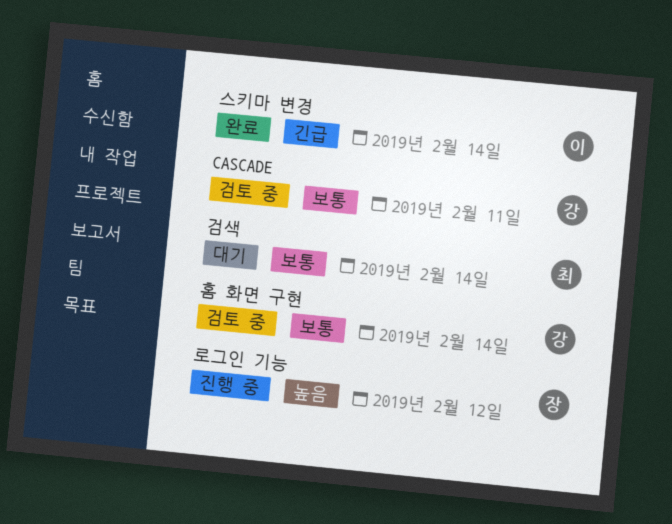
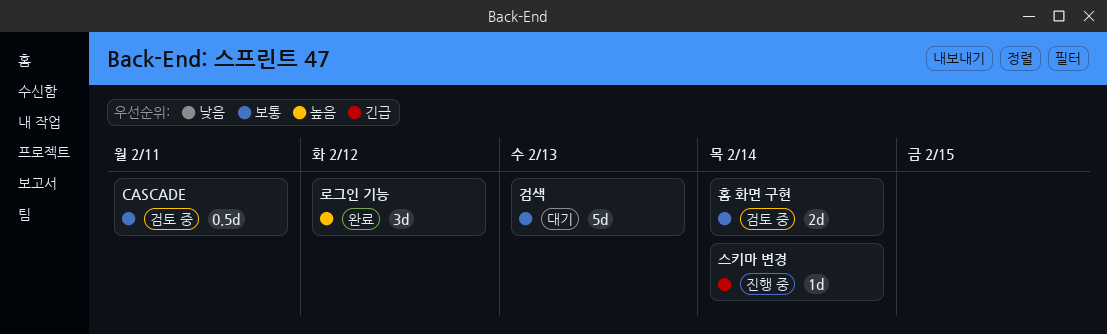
검색, due: Feb 14 -> Feb 13
로그인 기능, status: 진행 중 -> 완료
스키마 변경, status: 완료 -> 진행 중

